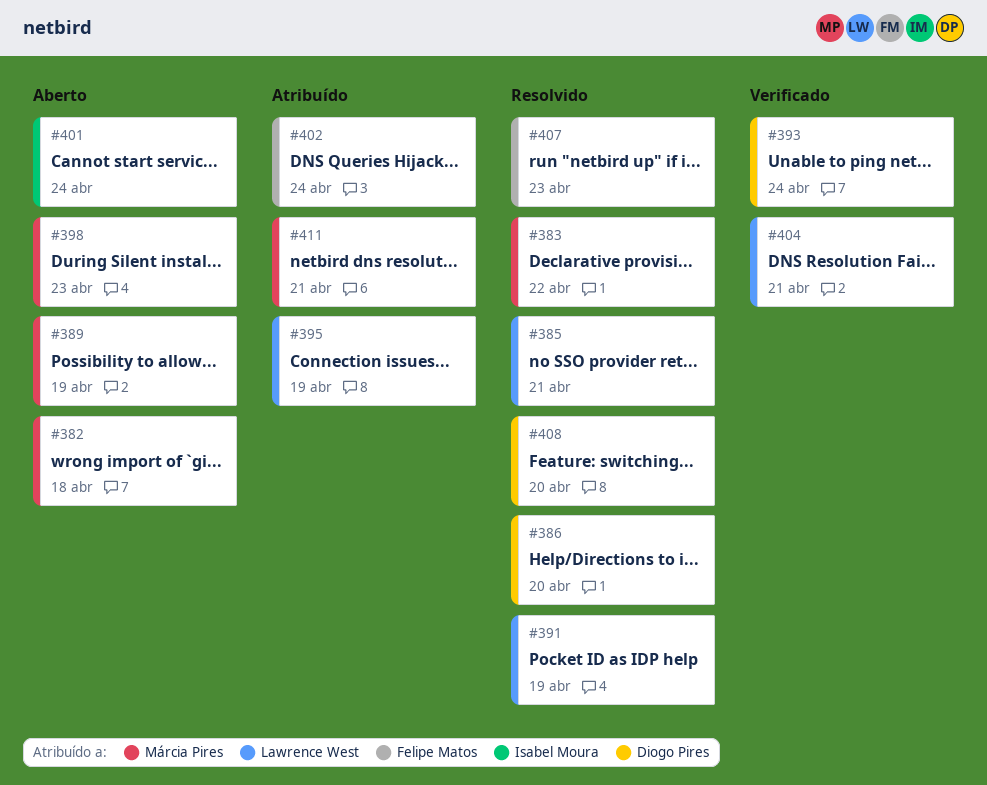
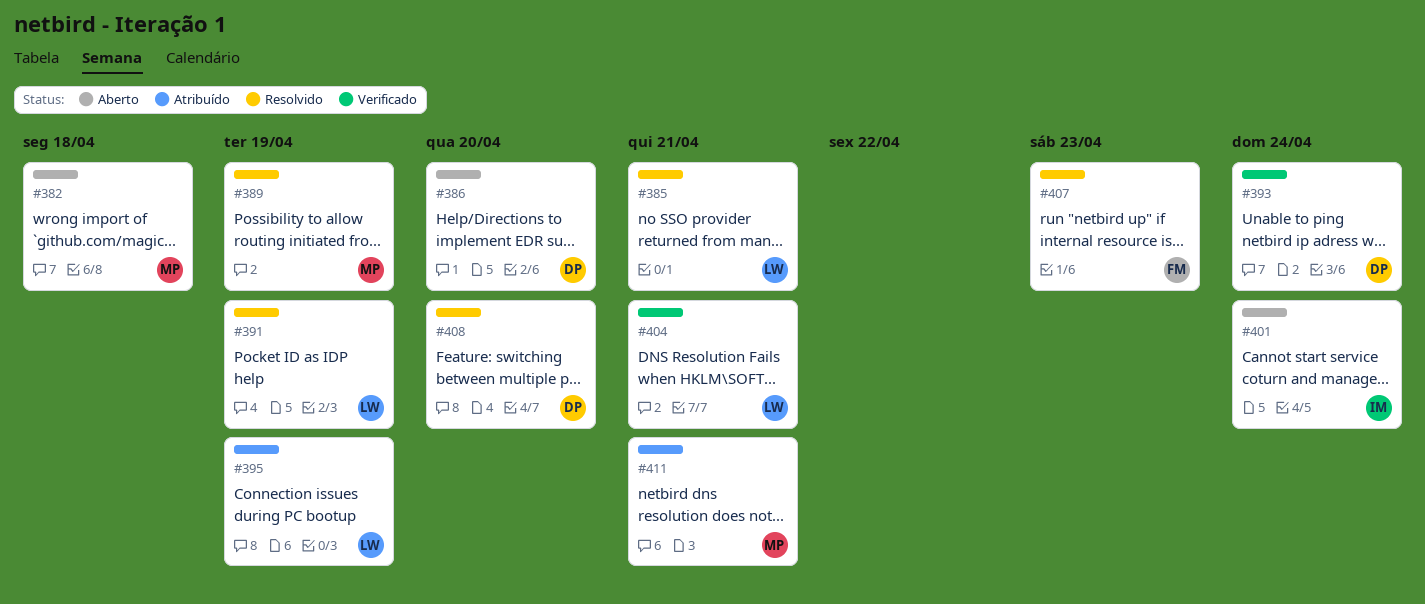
#383: present -> none
#386, status: Resolvido -> Aberto
#389, status: Aberto -> Resolvido
#398: present -> none
#402: present -> none

